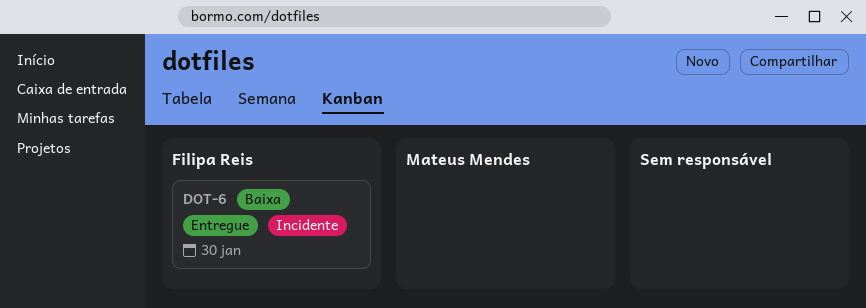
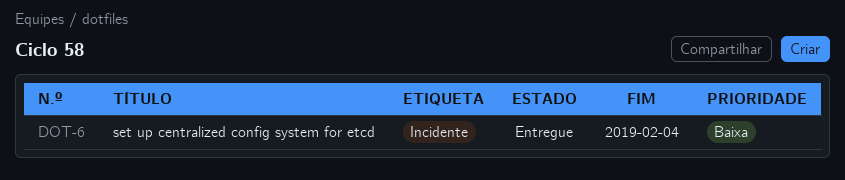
DOT-6, due: Jan 30 -> Feb 4

